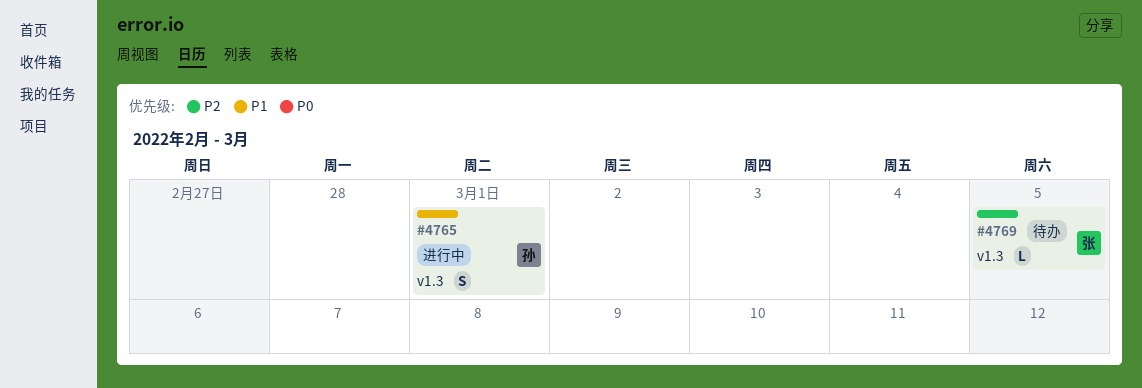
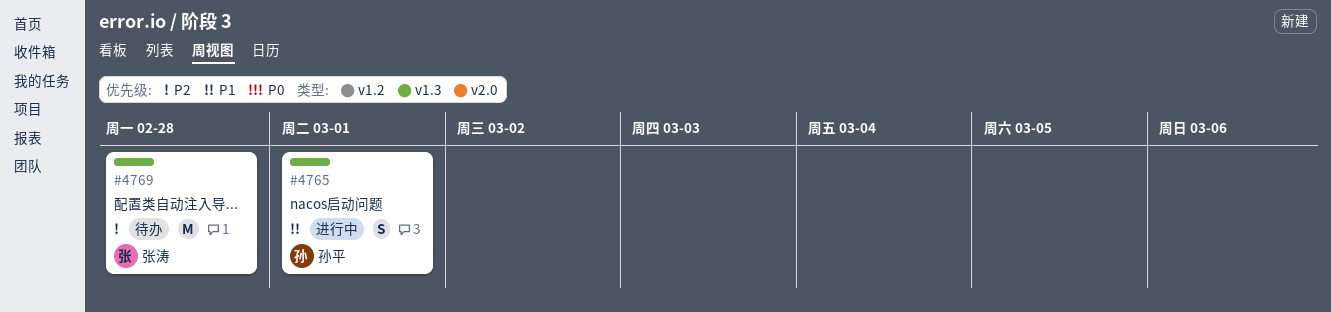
#4769, estimate: L -> M
#4769, due: Mar 5 -> Feb 28

